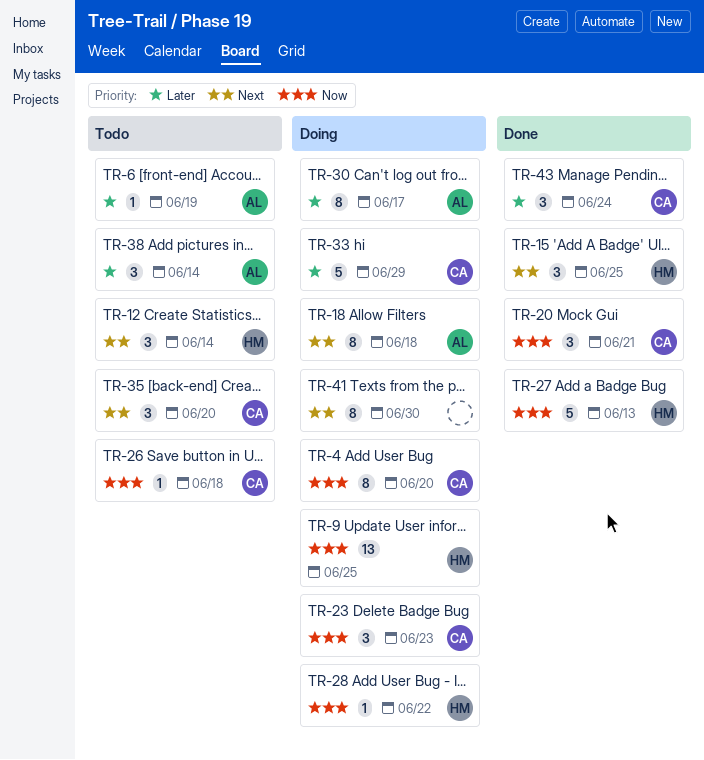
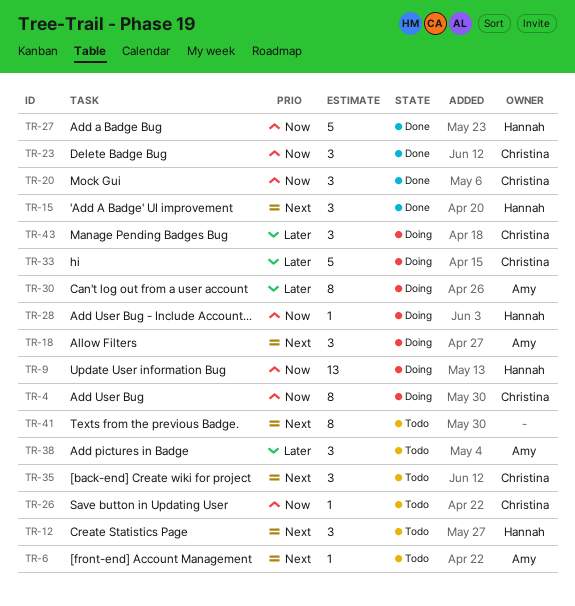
TR-6, priority: Later -> Next
TR-18, estimate: 8 -> 3
TR-23, status: Doing -> Done
TR-41, status: Doing -> Todo
TR-43, status: Done -> Doing

